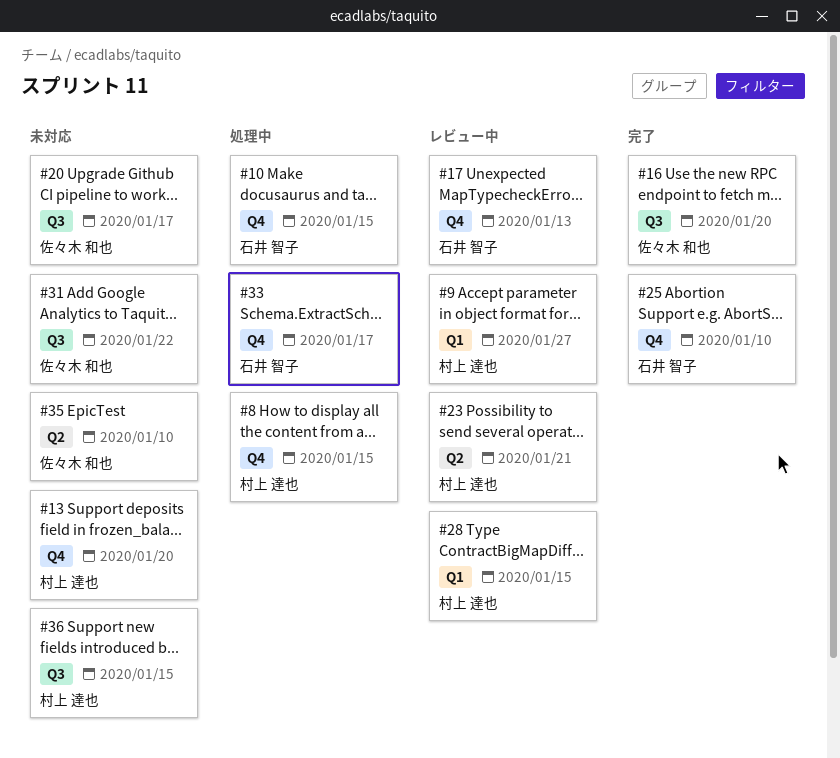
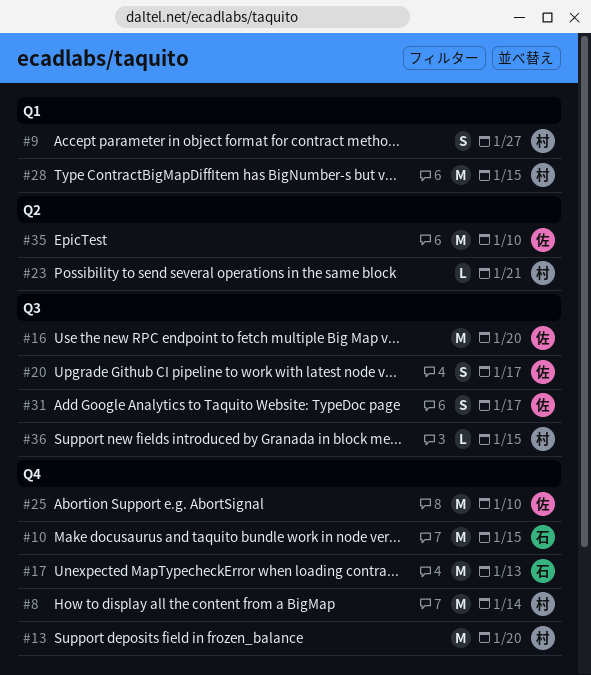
#8, due: Jan 15 -> Jan 14
#25, owner: 石井 智子 -> 佐々木 和也
#31, due: Jan 22 -> Jan 17
#33: present -> none

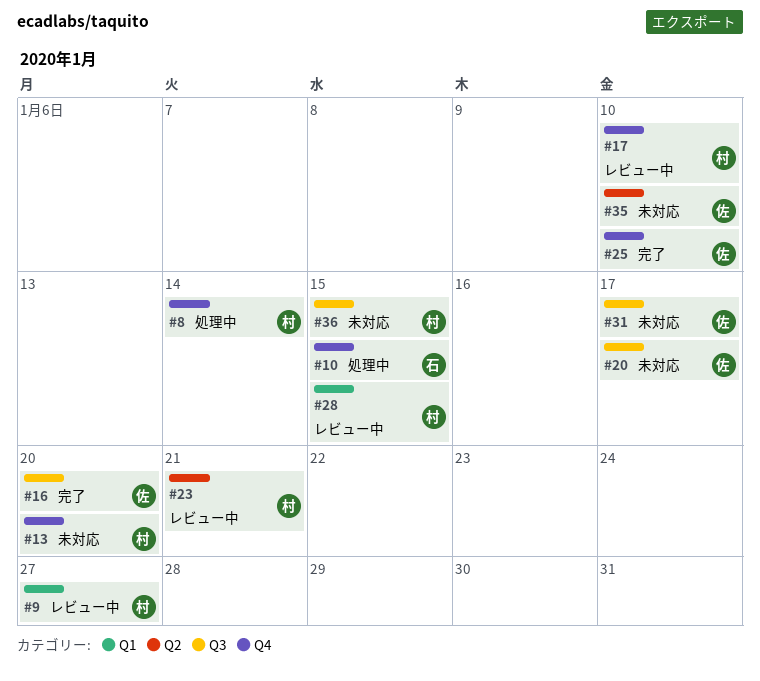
#17, owner: 石 -> 村
#17, due: Jan 13 -> Jan 10

